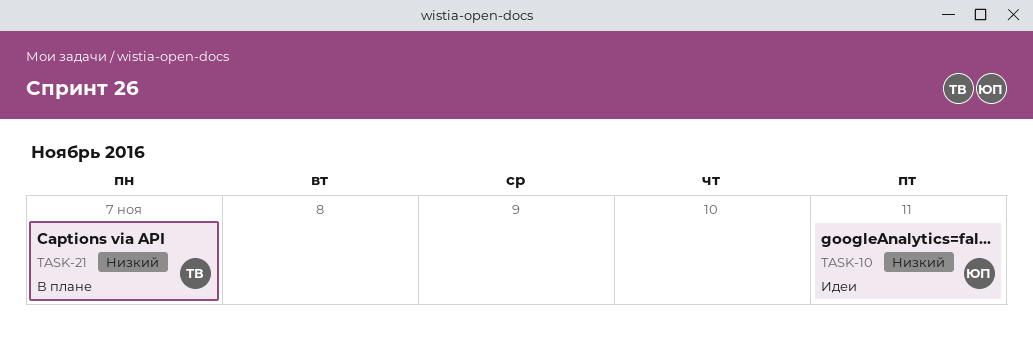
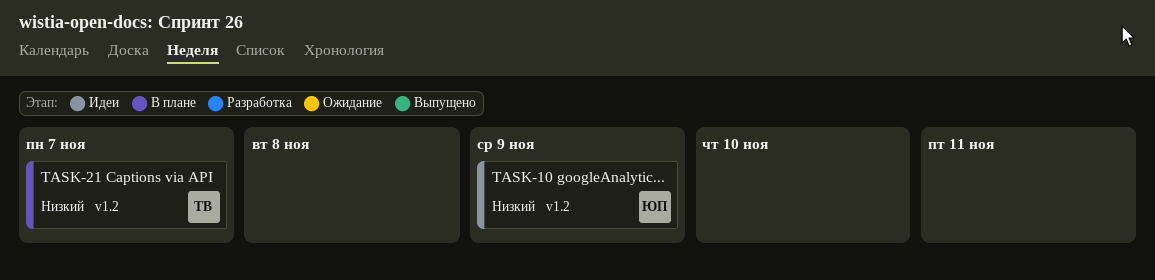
TASK-10, due: Nov 11 -> Nov 9

